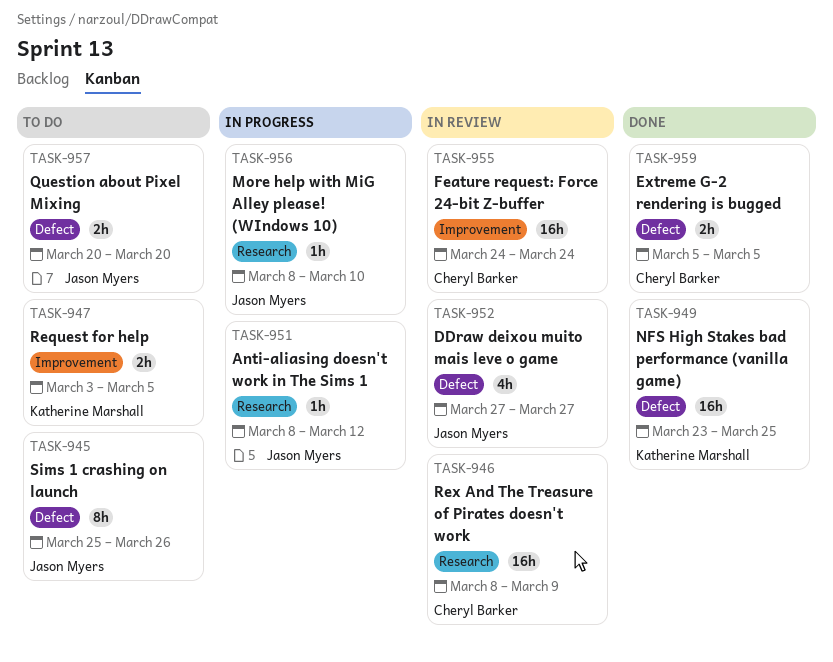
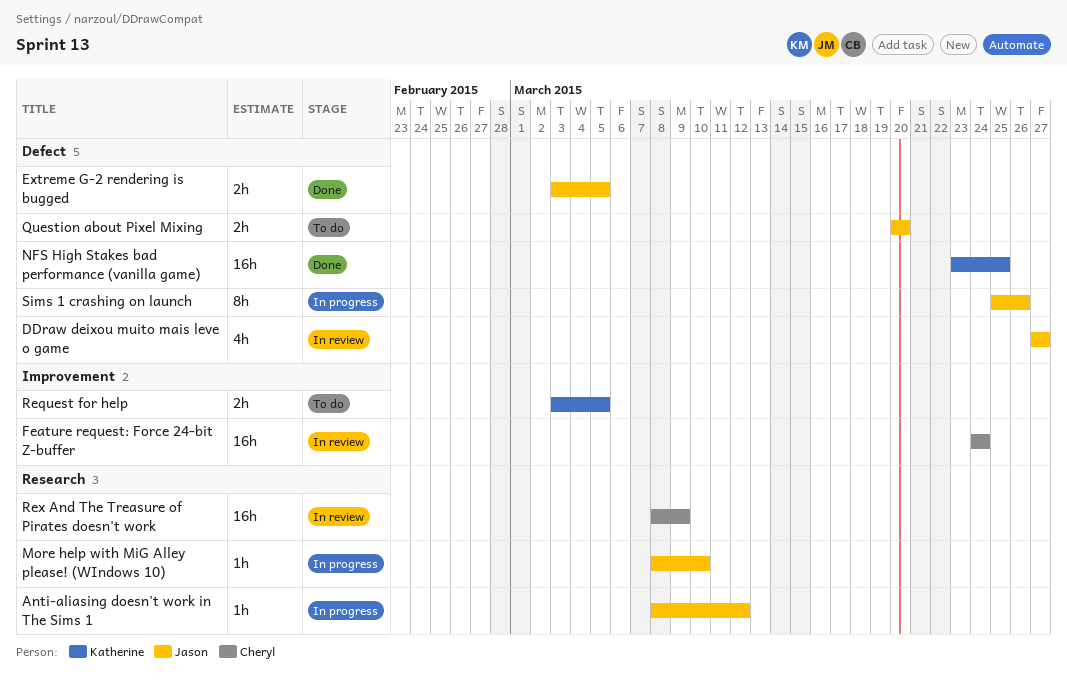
Extreme G-2 rendering is bugged, owner: Cheryl Barker -> Jason Myers
Extreme G-2 rendering is bugged, start: Mar 5 -> Mar 3
Sims 1 crashing on launch, status: To do -> In progress

